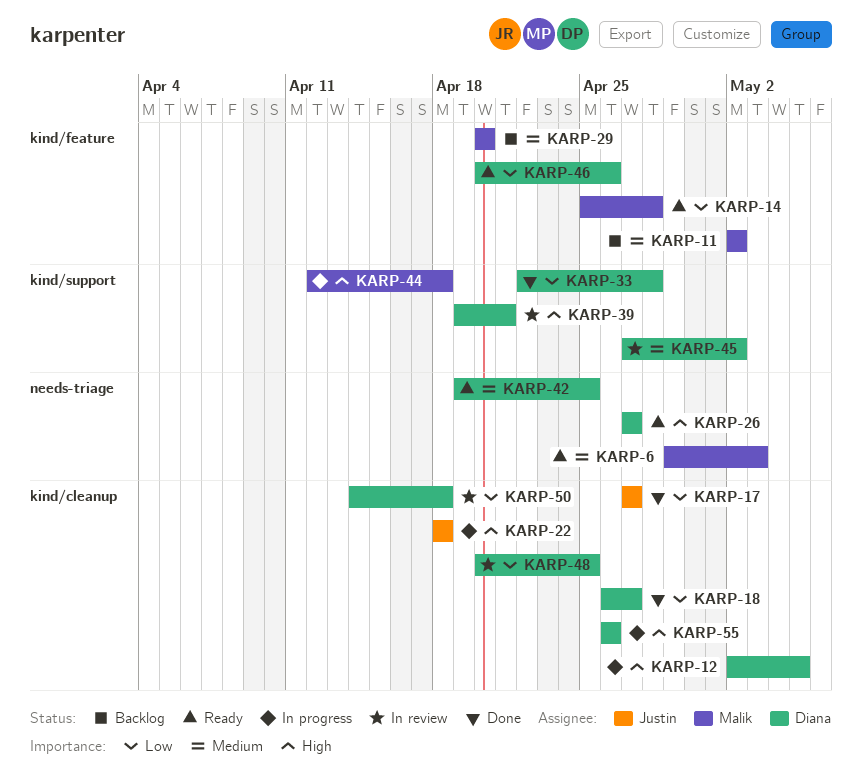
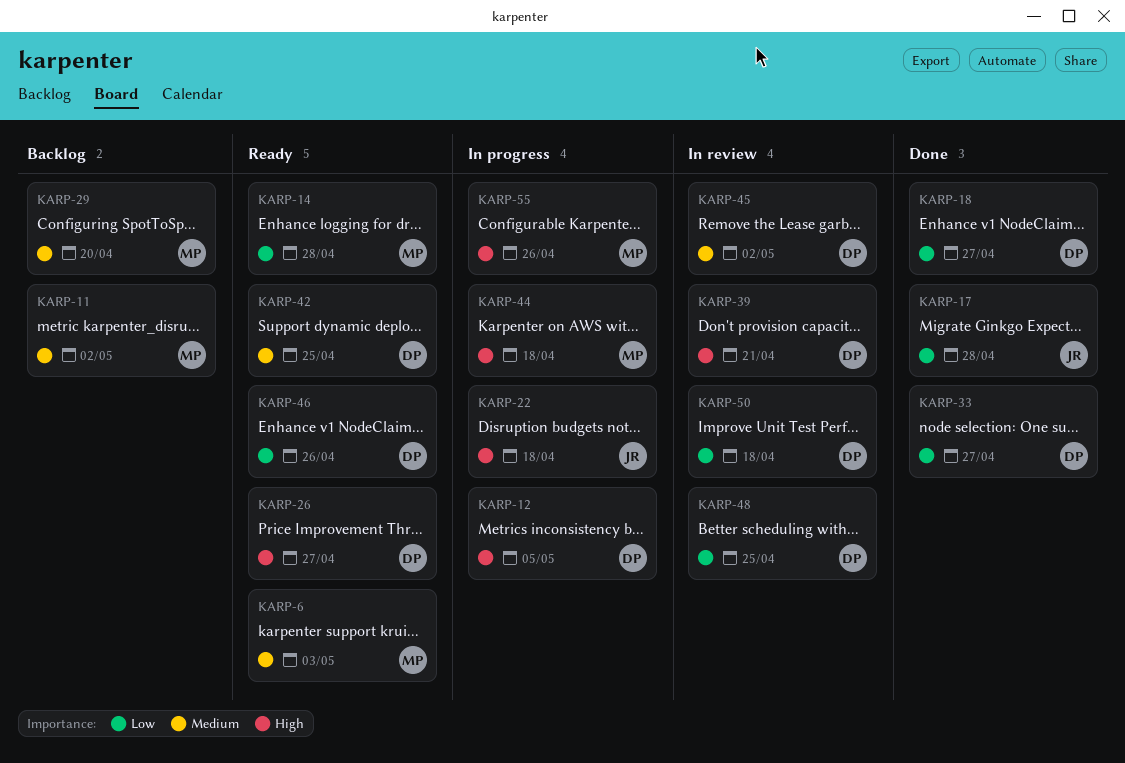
KARP-17, due: Apr 27 -> Apr 28
KARP-33, due: Apr 28 -> Apr 27
KARP-55, owner: Diana -> Malik

